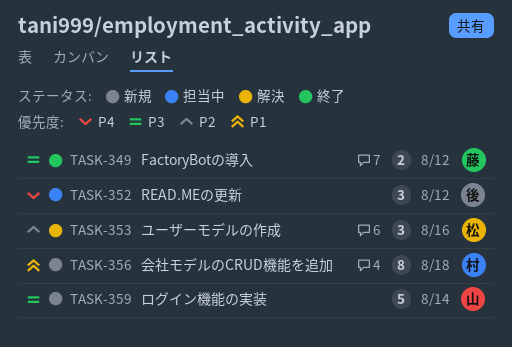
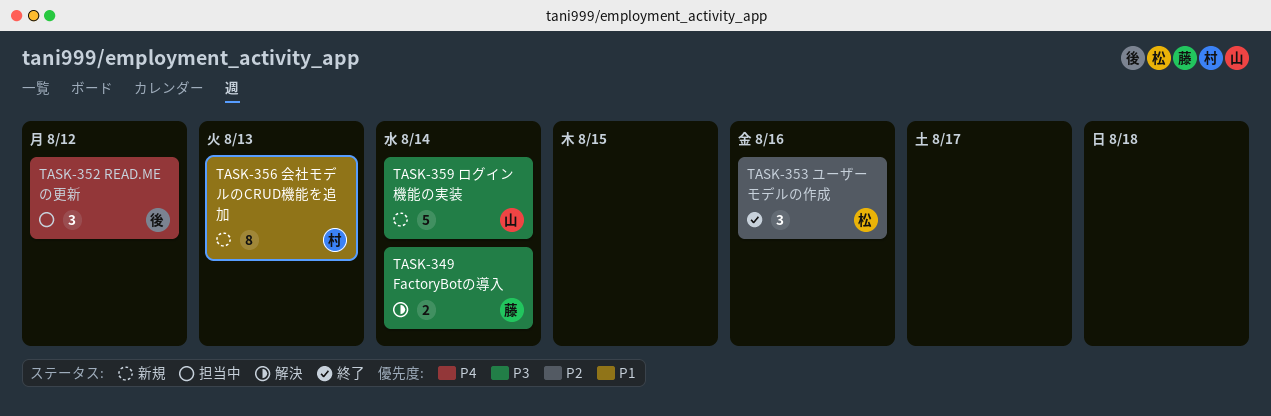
TASK-349, status: 終了 -> 解決
TASK-349, due: Aug 12 -> Aug 14
TASK-353, status: 解決 -> 終了
TASK-356, due: Aug 18 -> Aug 13

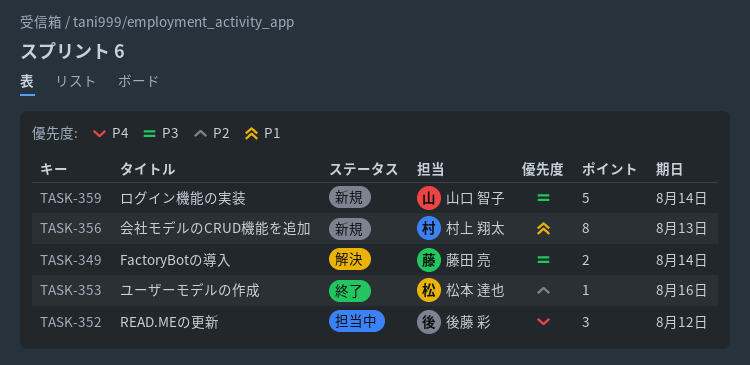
TASK-353, estimate: 3 -> 1

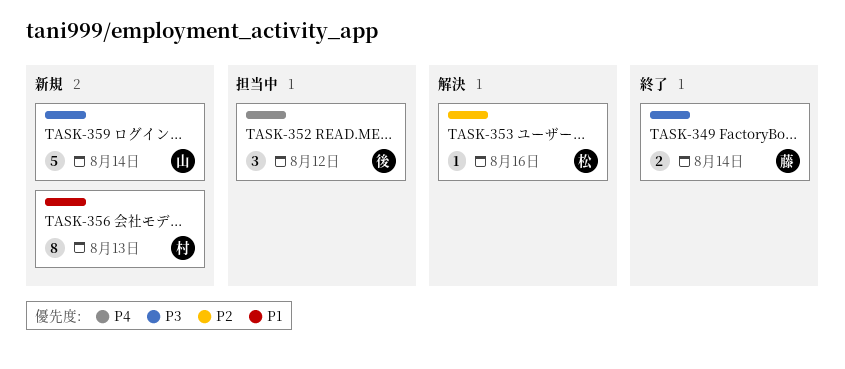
TASK-349, status: 解決 -> 終了
TASK-353, status: 終了 -> 解決

